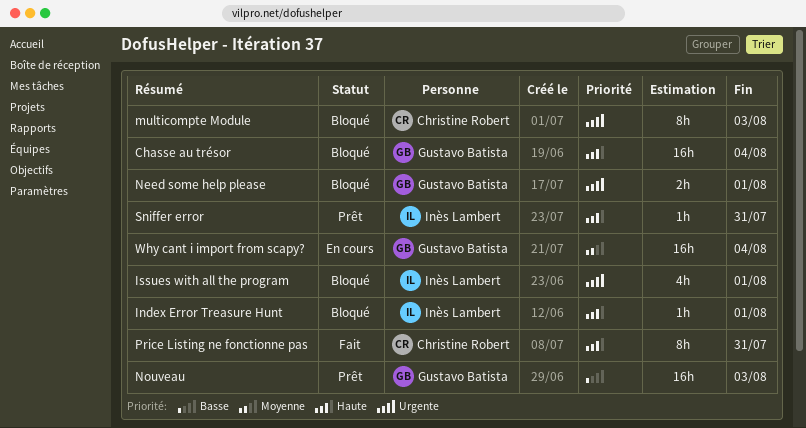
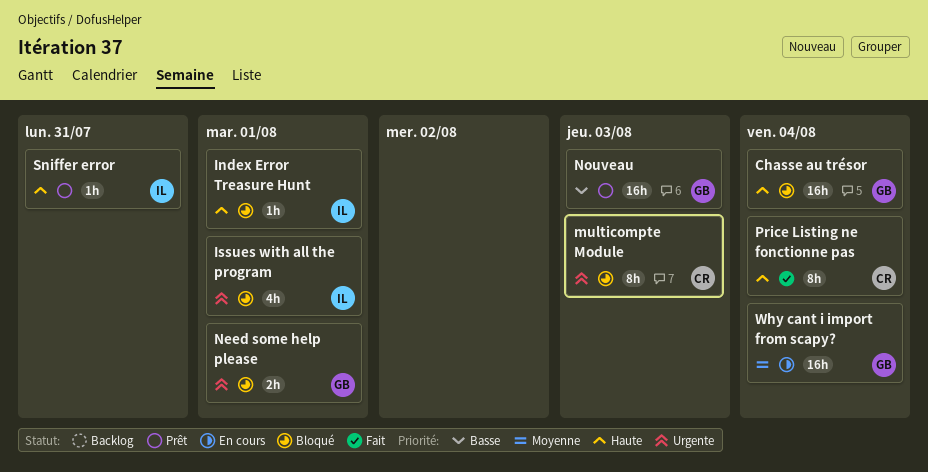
Price Listing ne fonctionne pas, due: Jul 31 -> Aug 4

